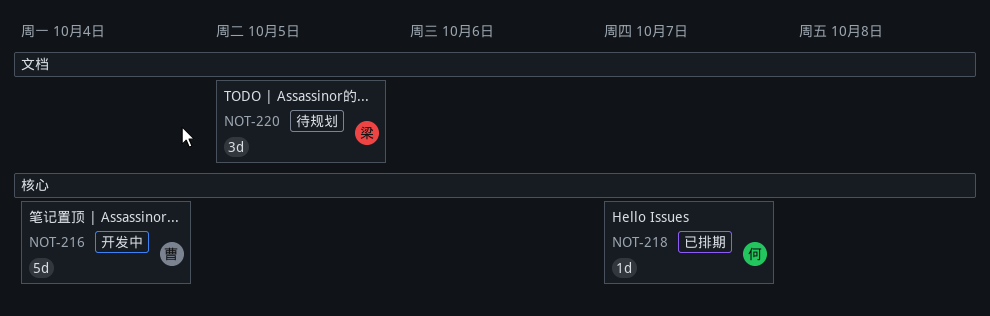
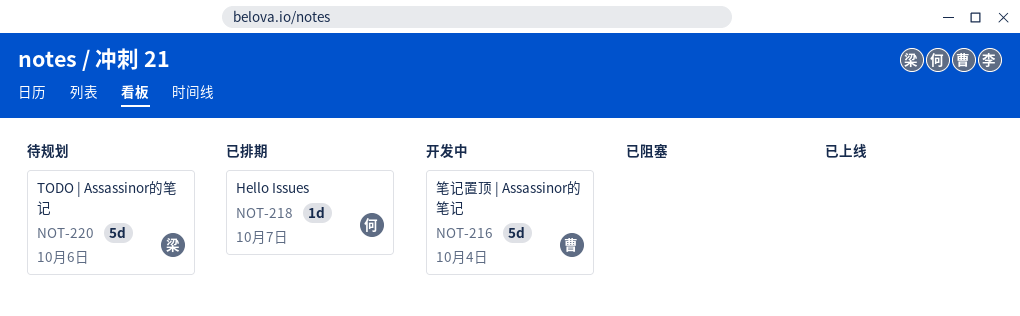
NOT-220, estimate: 3d -> 5d
NOT-220, due: Oct 5 -> Oct 6

